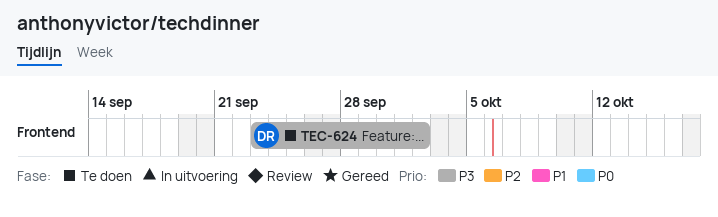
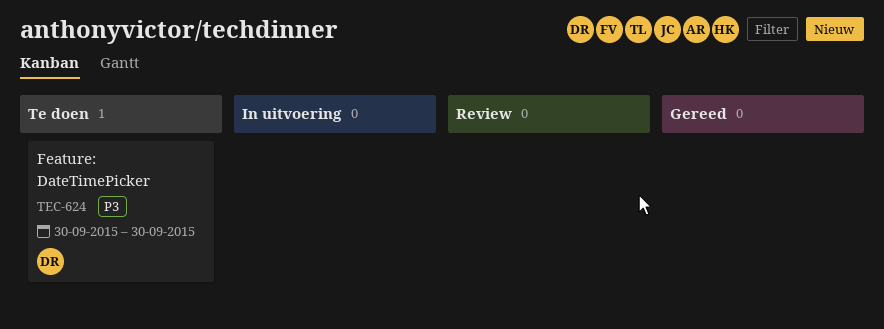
TEC-624, start: Sep 23 -> Sep 30
TEC-624, due: Oct 2 -> Sep 30

